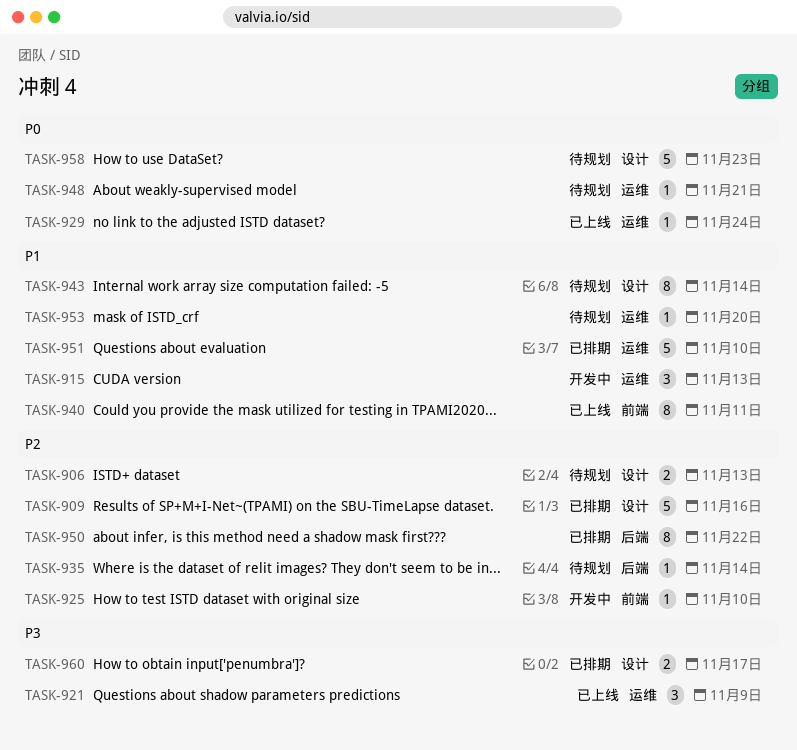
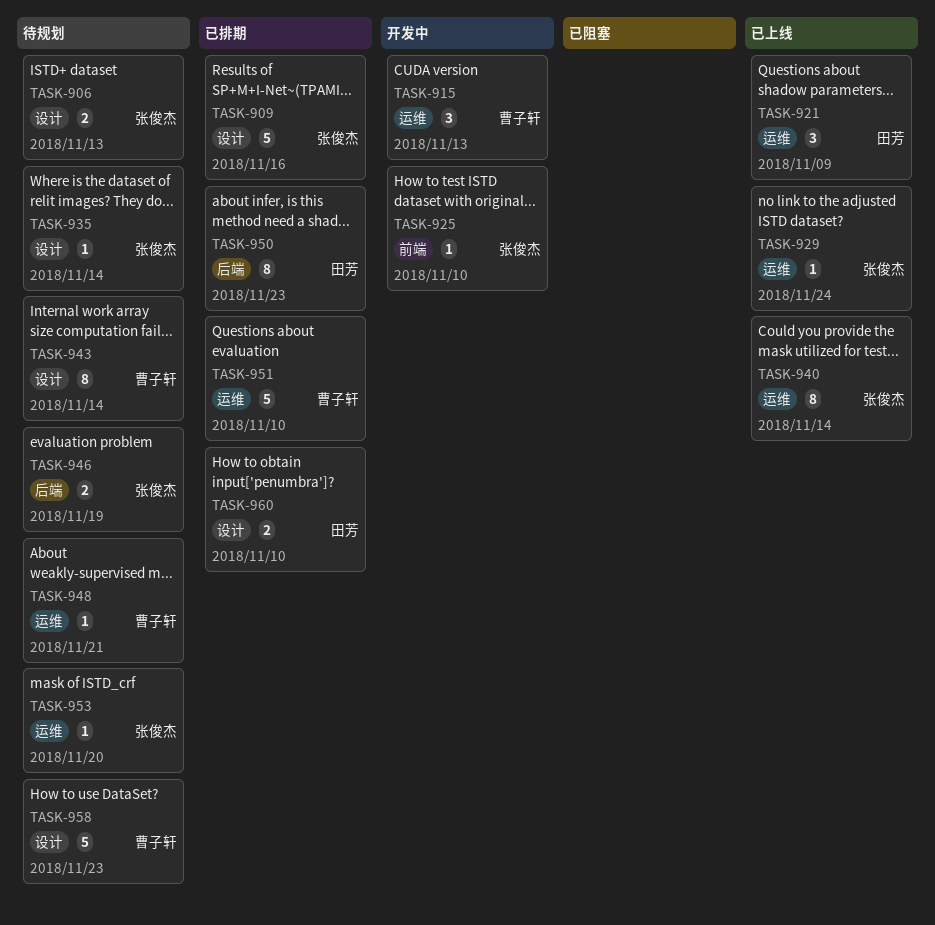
TASK-935, label: 后端 -> 设计
TASK-940, label: 前端 -> 运维
TASK-940, due: Nov 11 -> Nov 14
TASK-946: none -> present
TASK-950, due: Nov 22 -> Nov 23
TASK-960, due: Nov 17 -> Nov 10

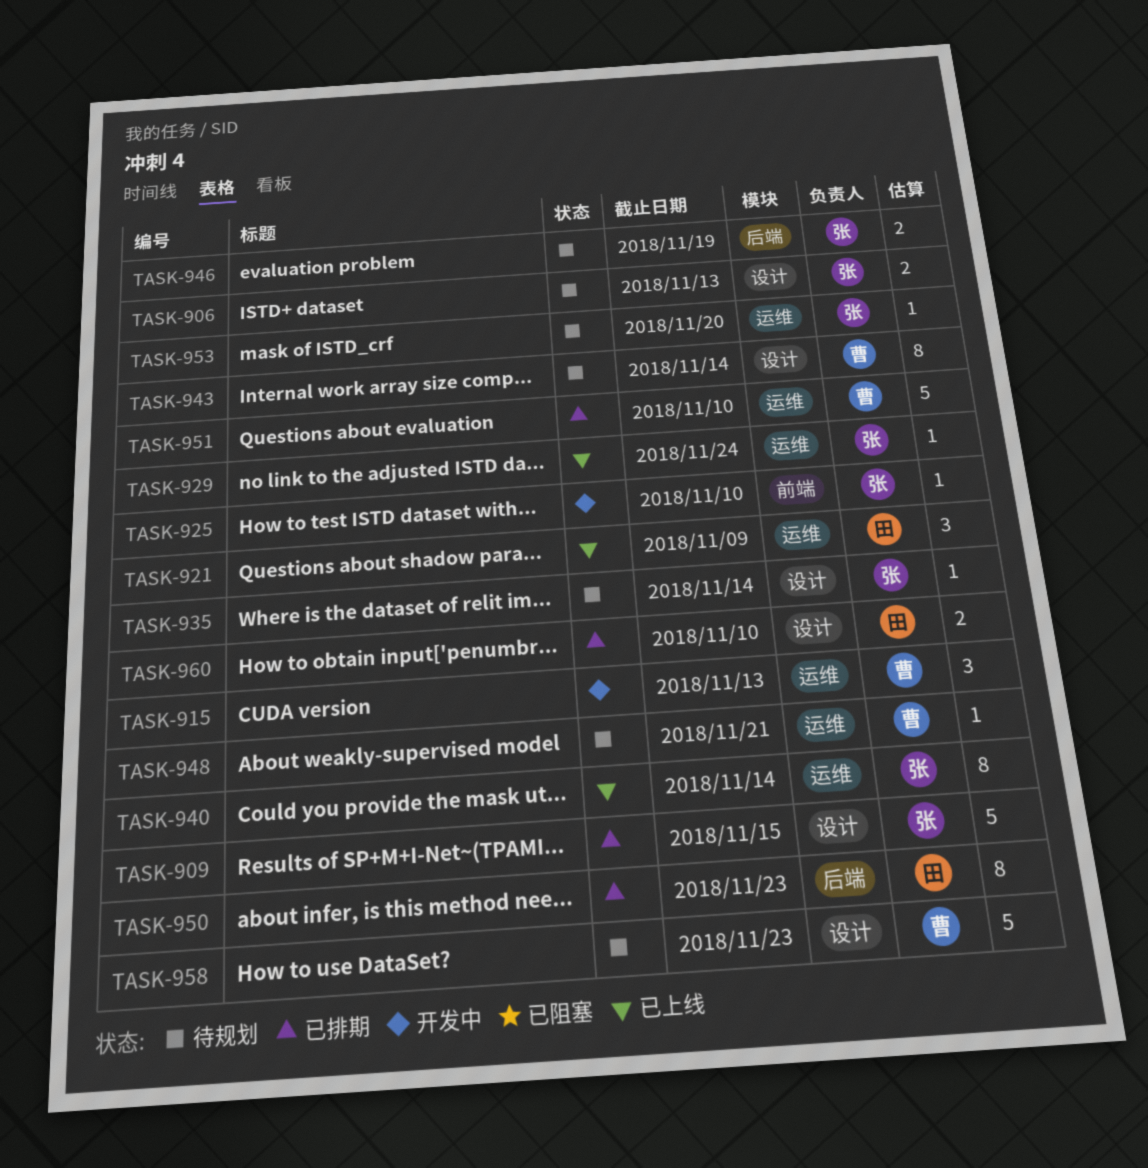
TASK-909, due: Nov 16 -> Nov 15

